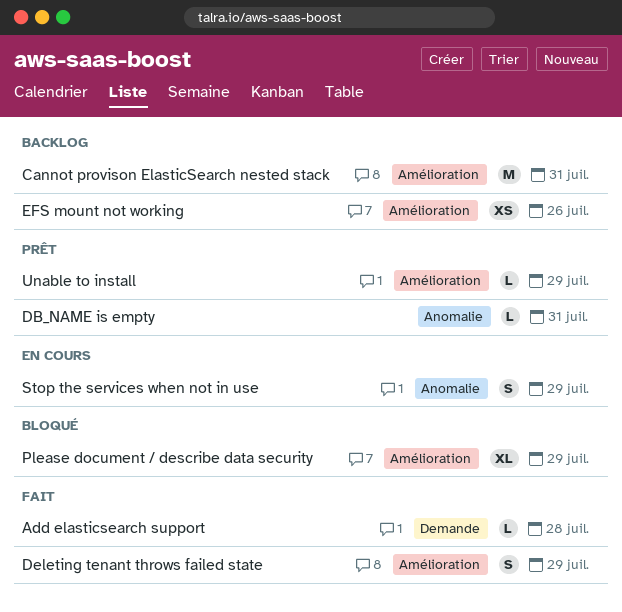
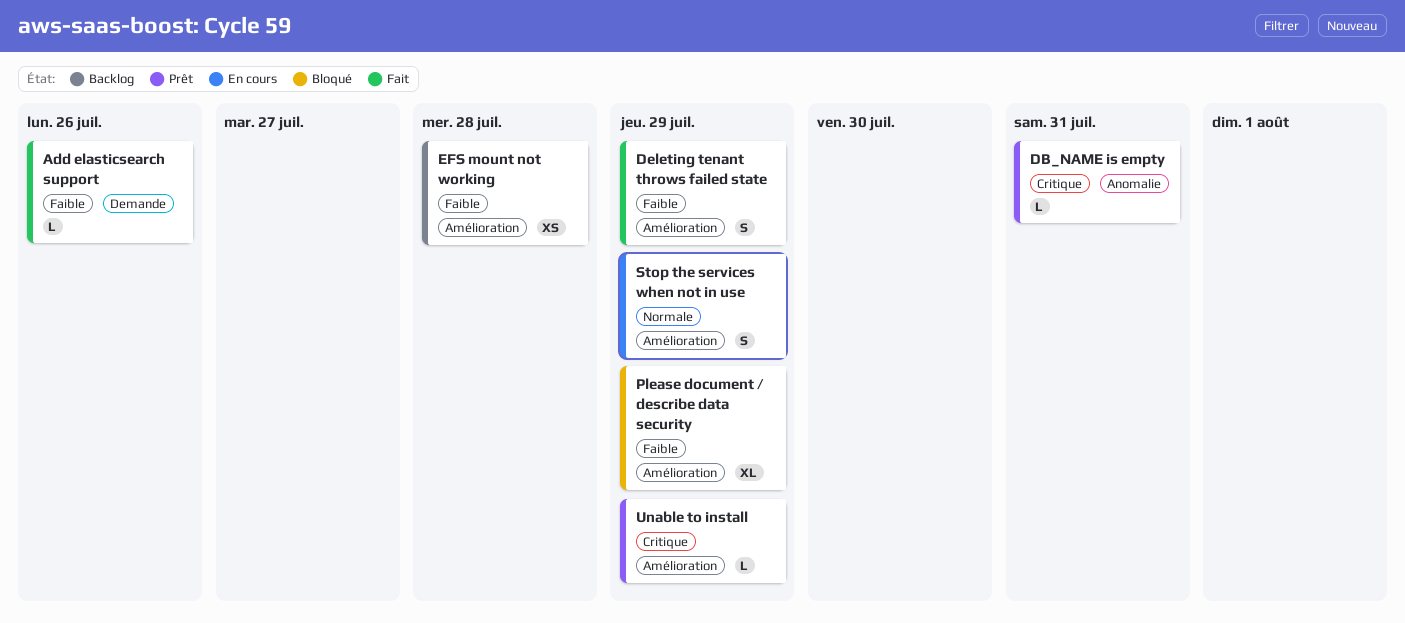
Add elasticsearch support, due: Jul 28 -> Jul 26
Cannot provison ElasticSearch nested stack: present -> none
EFS mount not working, due: Jul 26 -> Jul 28
Stop the services when not in use, label: Anomalie -> Amélioration

